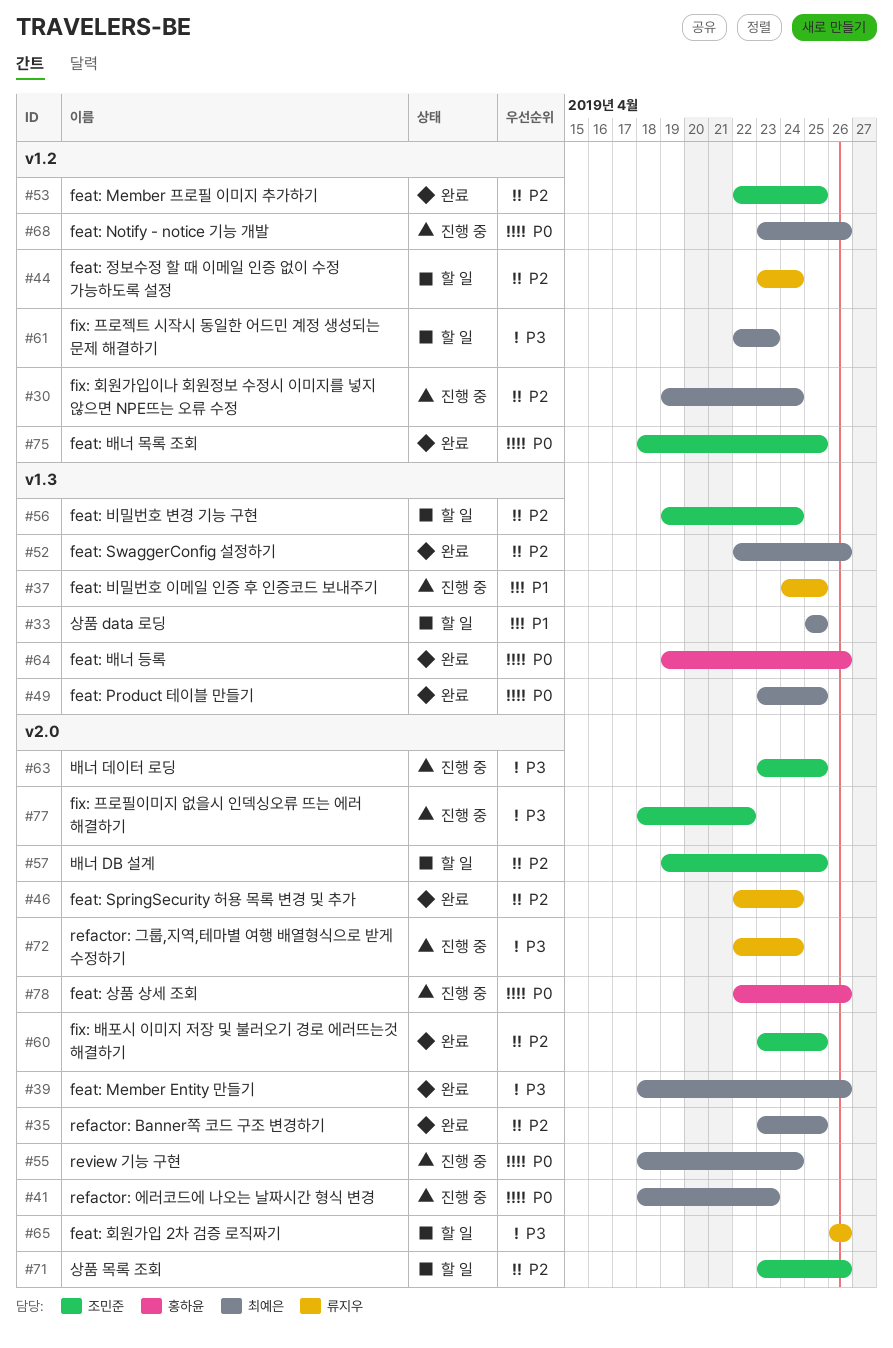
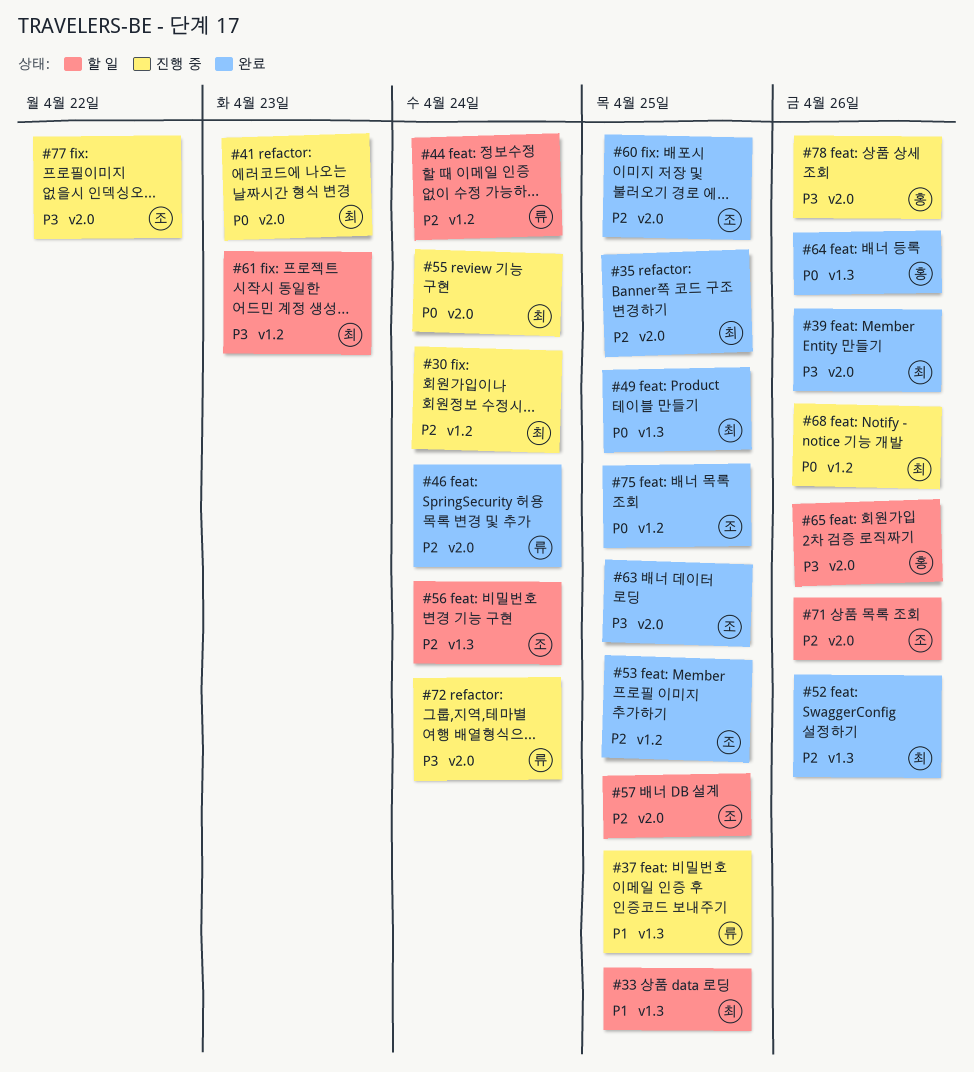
#63, status: 진행 중 -> 완료
#65, owner: 류지우 -> 홍하윤
#78, priority: P0 -> P3

